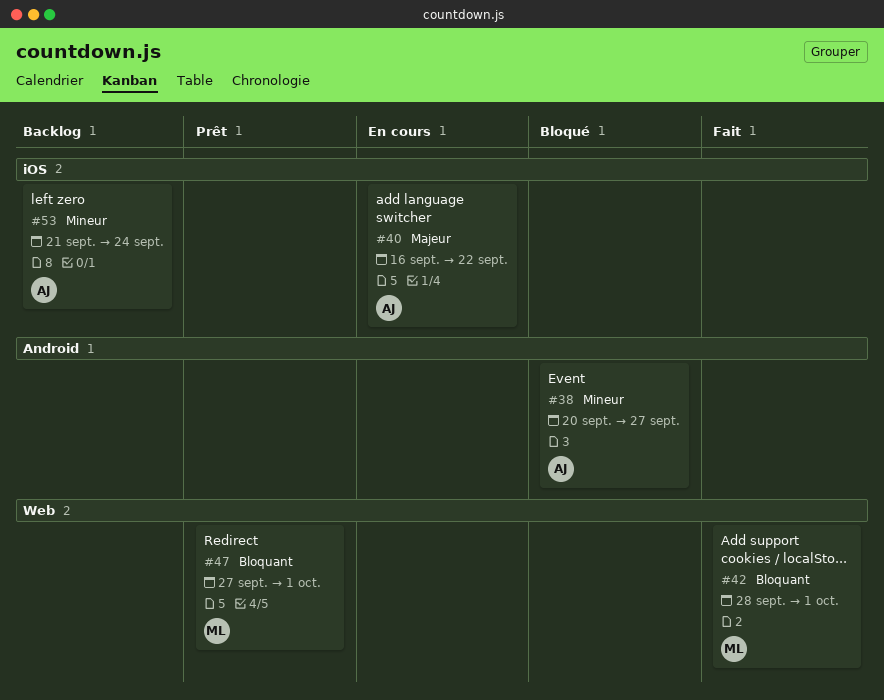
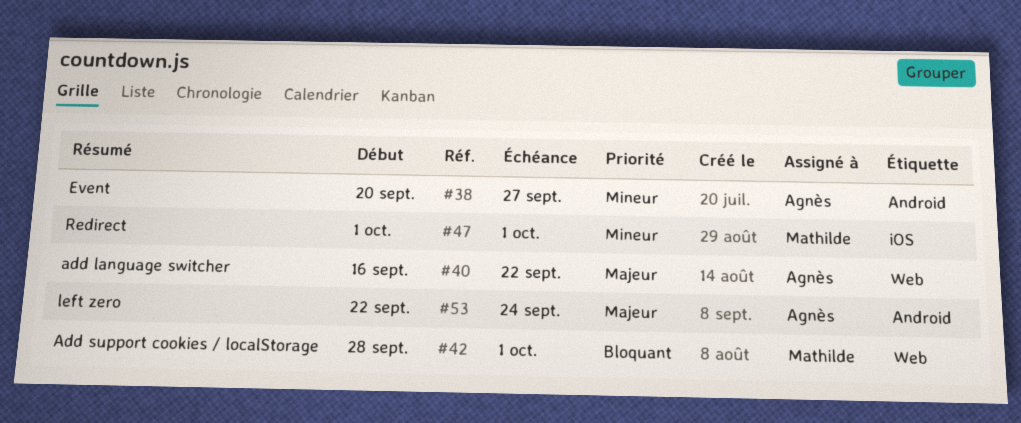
#40, label: iOS -> Web
#47, priority: Bloquant -> Mineur
#47, label: Web -> iOS
#47, start: Sep 27 -> Oct 1
#53, priority: Mineur -> Majeur
#53, label: iOS -> Android
#53, start: Sep 21 -> Sep 22

